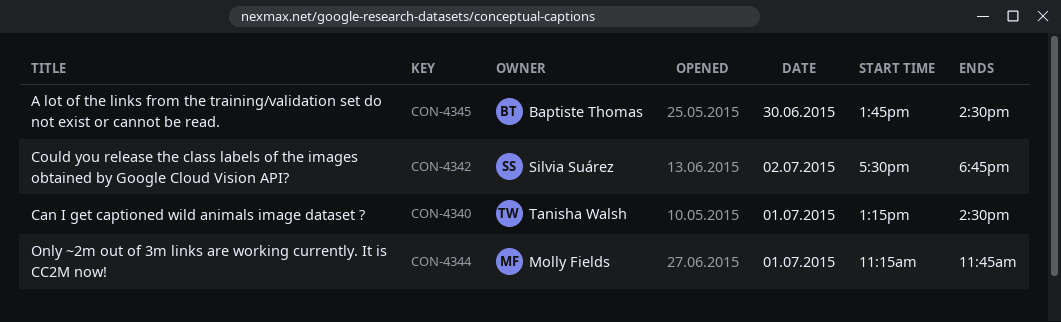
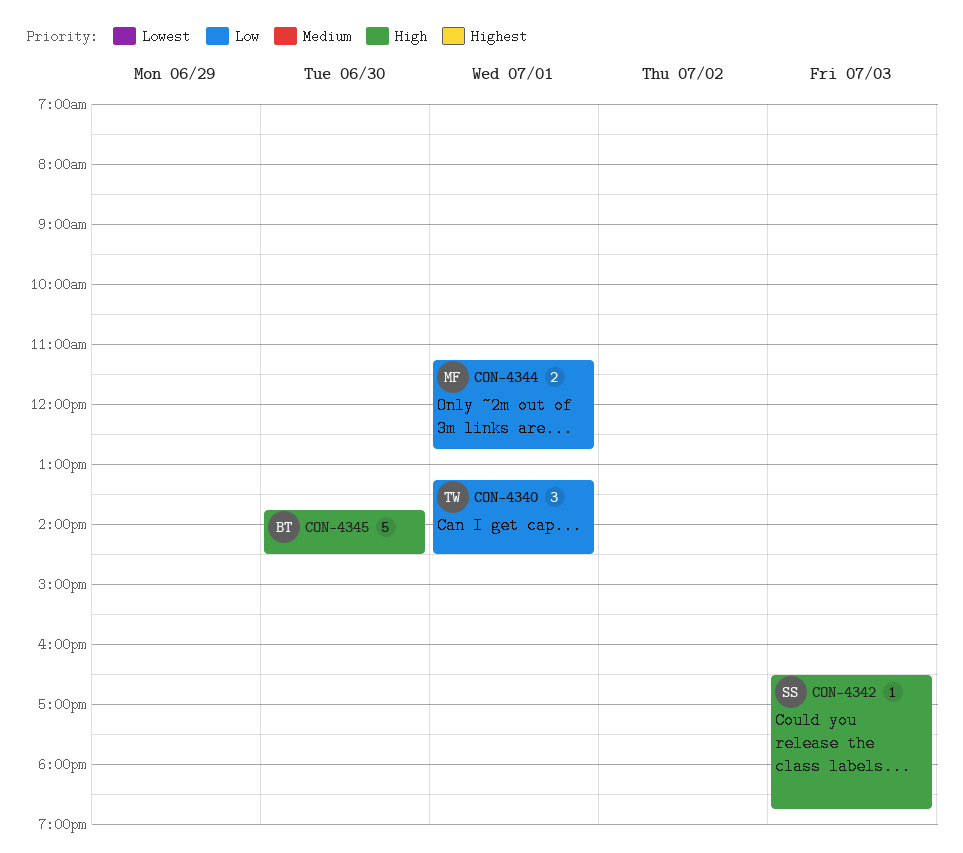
CON-4342, day: Jul 2 -> Jul 3
CON-4342, begins: 17:30 -> 16:30
CON-4344, ends: 11:45 -> 12:45

